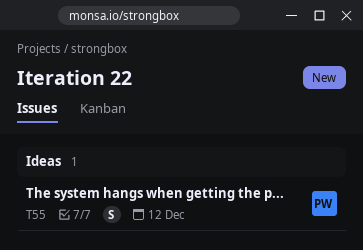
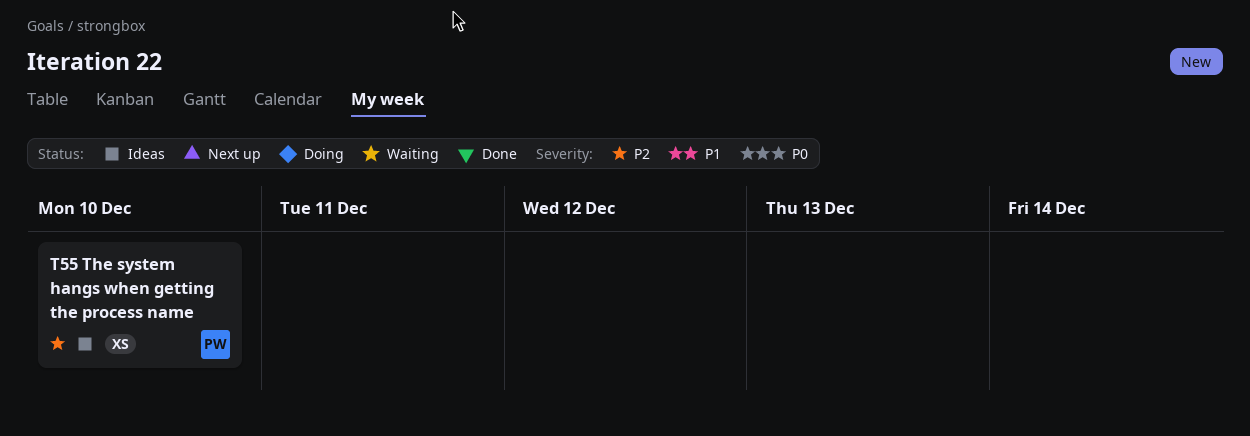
T55, estimate: S -> XS
T55, due: Dec 12 -> Dec 10

